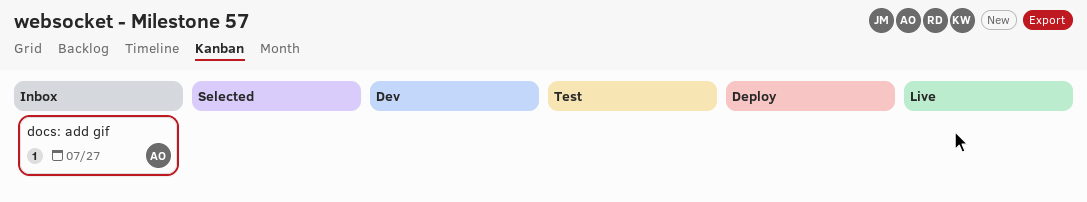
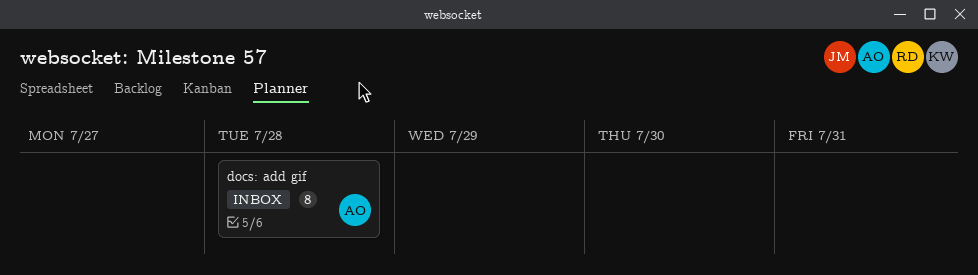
docs: add gif, estimate: 1 -> 8
docs: add gif, due: Jul 27 -> Jul 28

